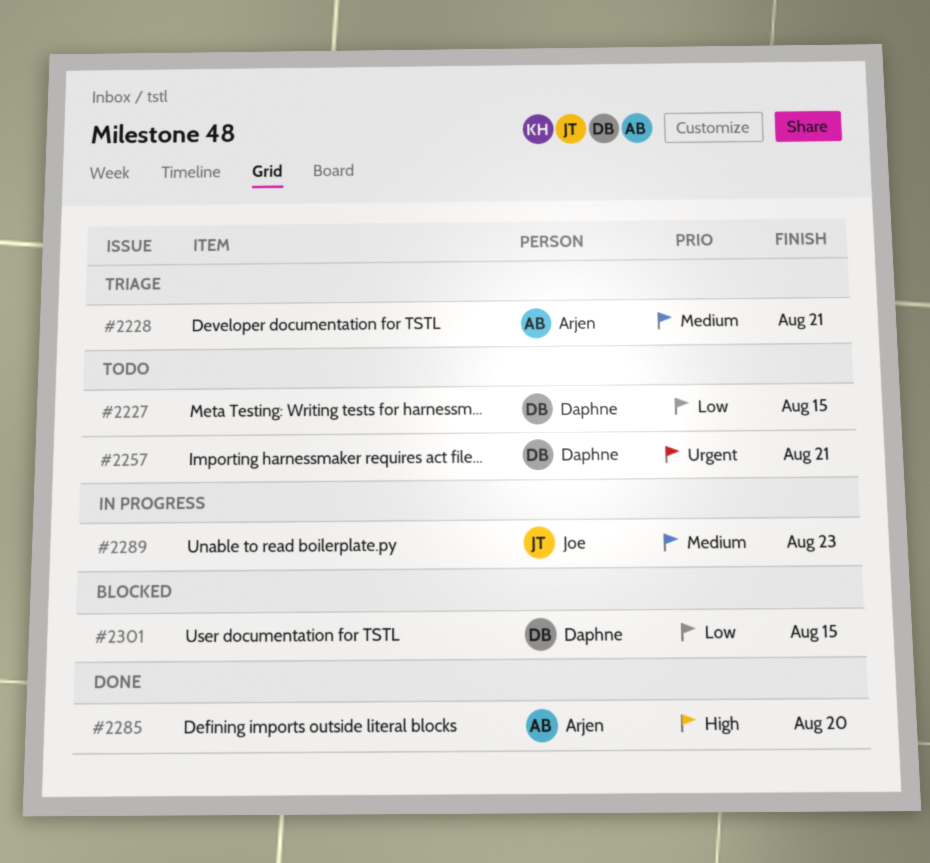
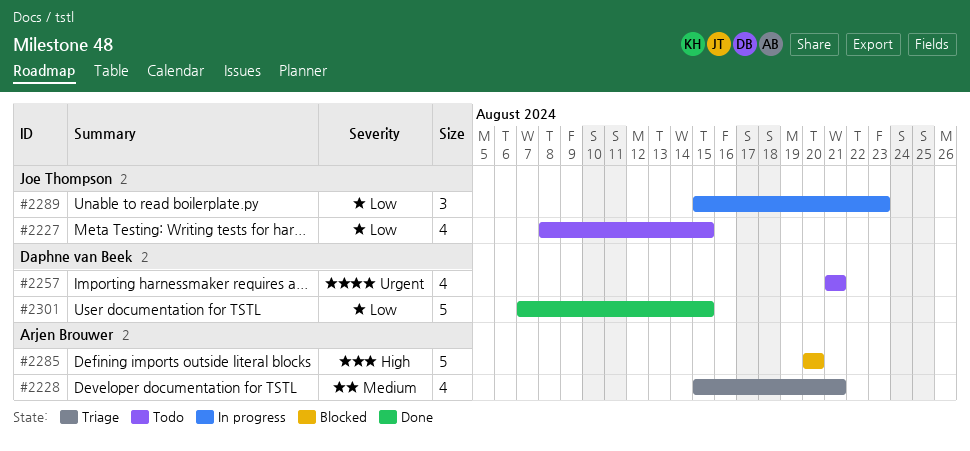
#2227, owner: Daphne van Beek -> Joe Thompson
#2285, status: Done -> Blocked
#2289, priority: Medium -> Low
#2301, status: Blocked -> Done

